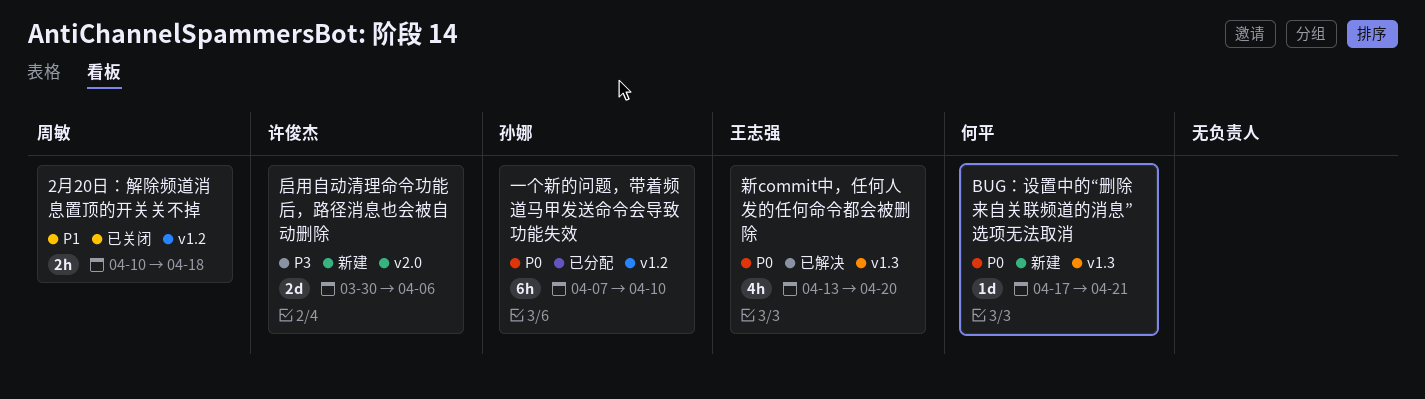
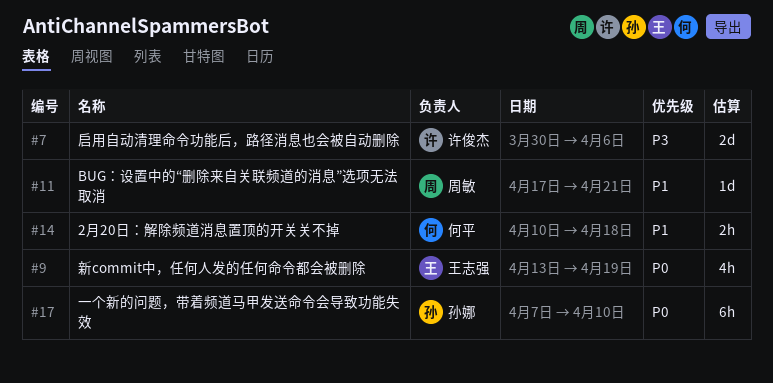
2月20日：解除频道消息置顶的开关关不掉, owner: 周敏 -> 何平
BUG：设置中的“删除来自关联频道的消息”选项无法取消, owner: 何平 -> 周敏
BUG：设置中的“删除来自关联频道的消息”选项无法取消, priority: P0 -> P1
新commit中，任何人发的任何命令都会被删除, due: Apr 20 -> Apr 19

